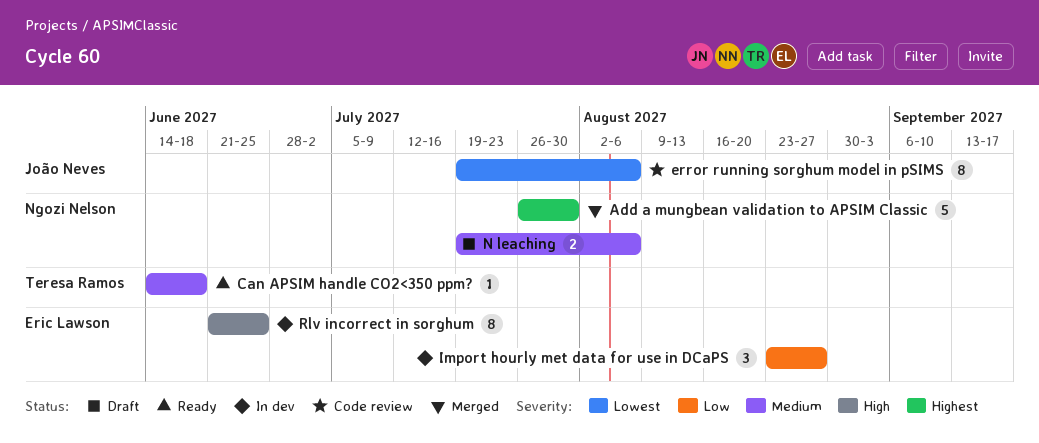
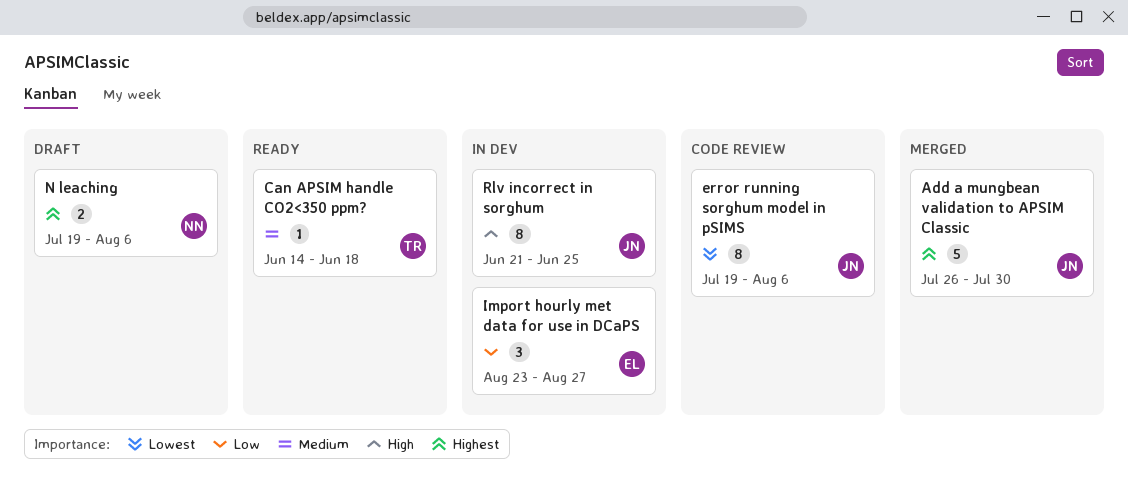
Add a mungbean validation to APSIM Classic, owner: Ngozi Nelson -> João Neves
N leaching, priority: Medium -> Highest
Rlv incorrect in sorghum, owner: Eric Lawson -> João Neves

